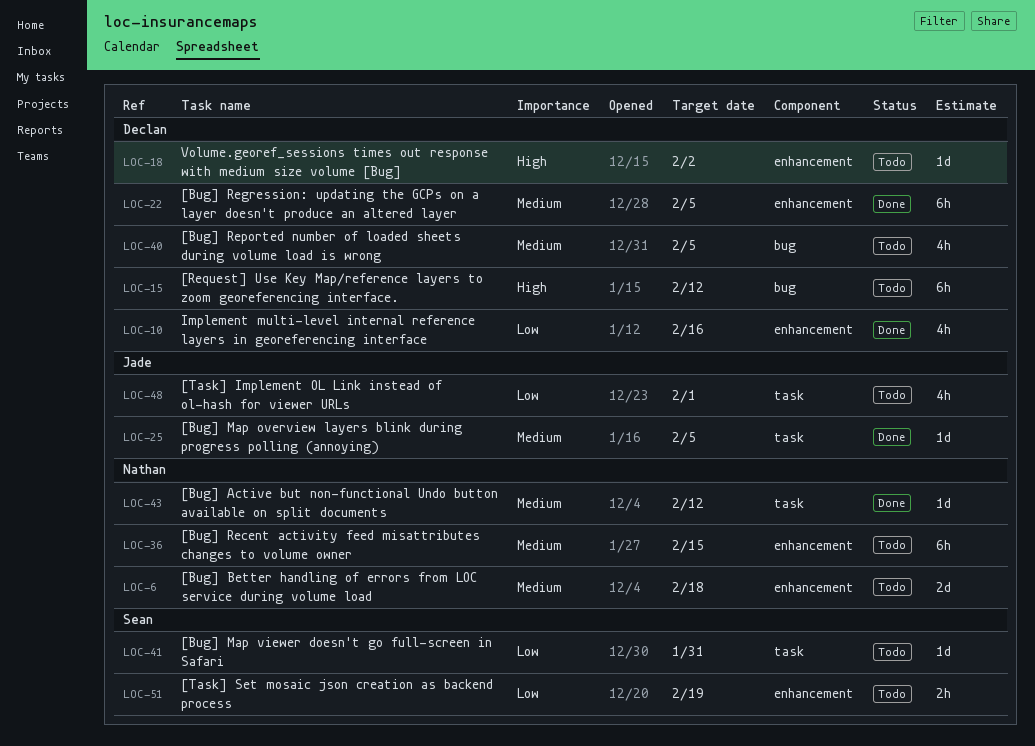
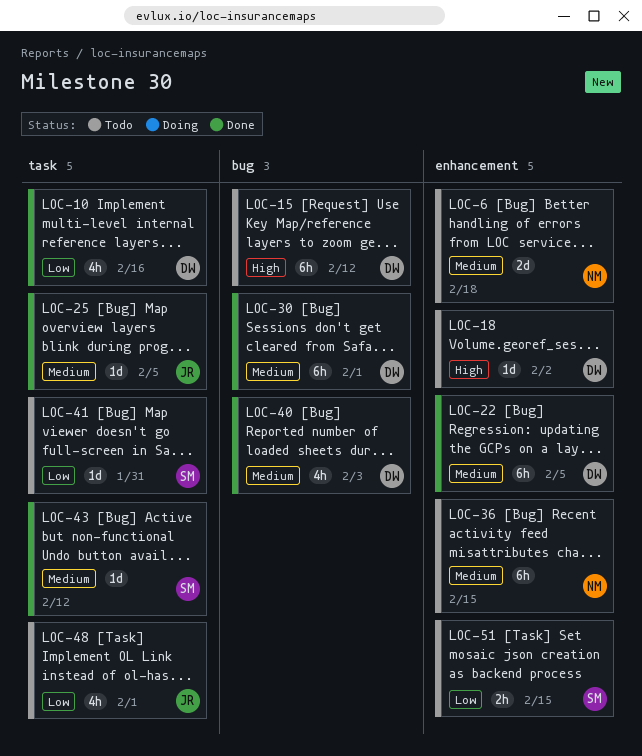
LOC-10, label: enhancement -> task
LOC-30: none -> present
LOC-40, status: Todo -> Done
LOC-40, due: Feb 5 -> Feb 3
LOC-43, owner: Nathan -> Sean
LOC-51, due: Feb 19 -> Feb 15

